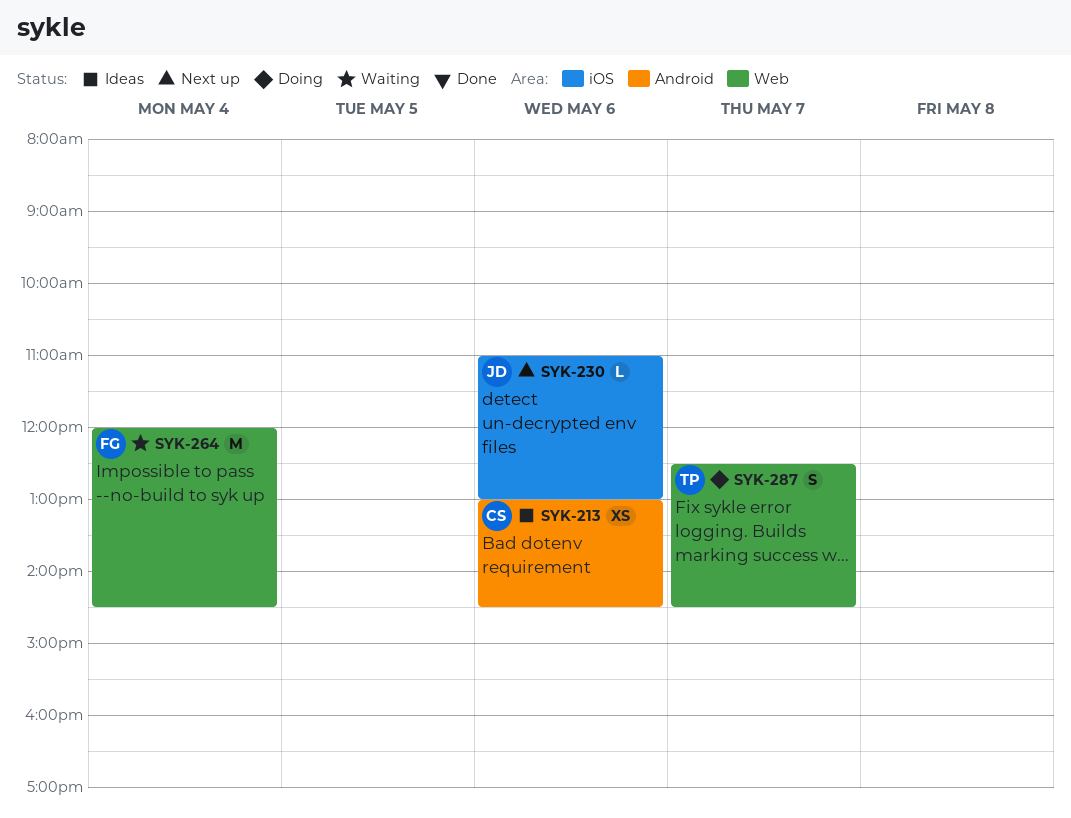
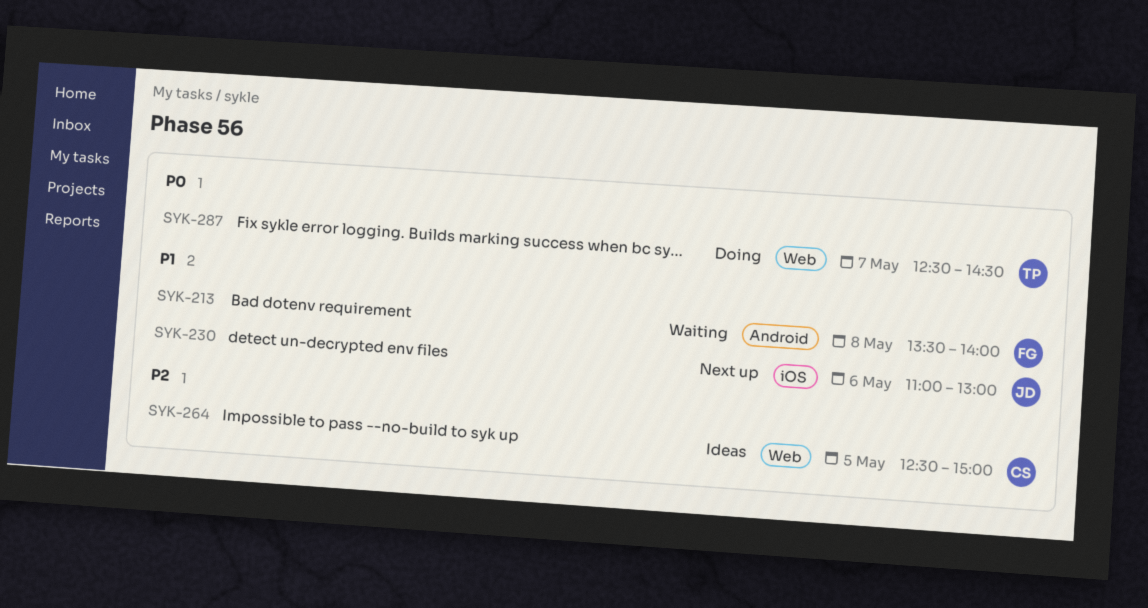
SYK-213, status: Ideas -> Waiting
SYK-213, owner: CS -> FG
SYK-213, day: May 6 -> May 8
SYK-213, begins: 13:00 -> 13:30
SYK-213, ends: 14:30 -> 14:00
SYK-264, status: Waiting -> Ideas
SYK-264, owner: FG -> CS
SYK-264, day: May 4 -> May 5
SYK-264, begins: 12:00 -> 12:30
SYK-264, ends: 14:30 -> 15:00

